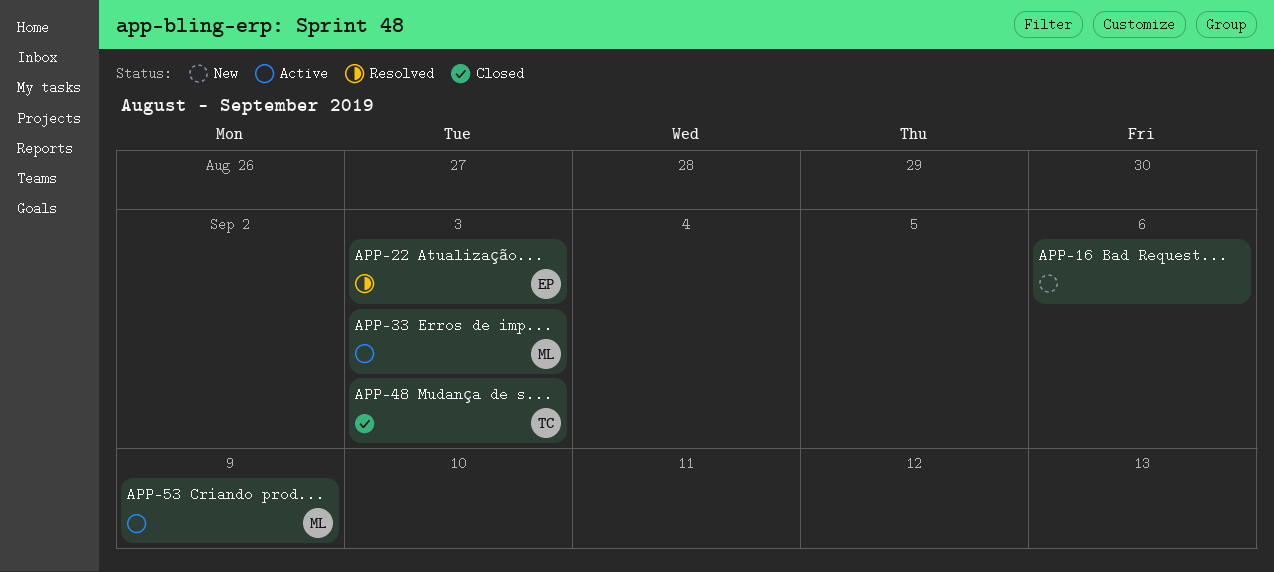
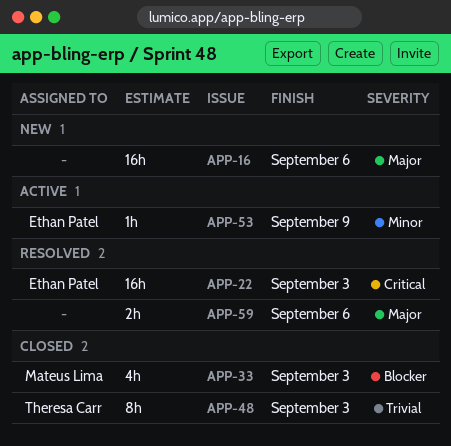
APP-33, status: Active -> Closed
APP-53, owner: Mateus Lima -> Ethan Patel
APP-59: none -> present

